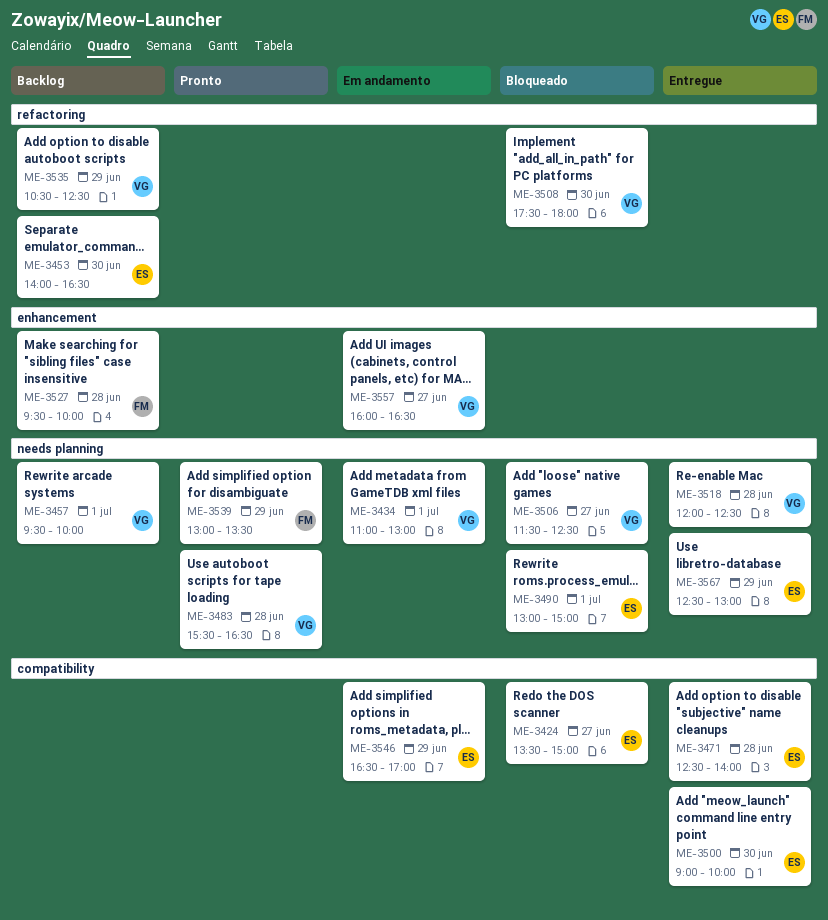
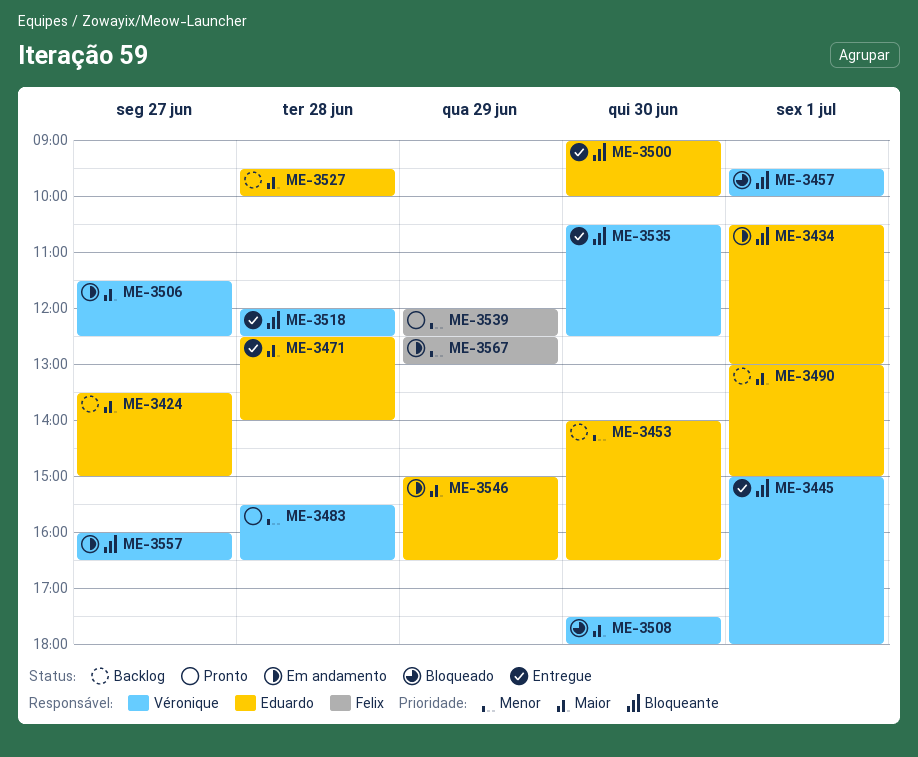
ME-3424, status: Bloqueado -> Backlog
ME-3434, owner: Véronique -> Eduardo
ME-3434, begins: 11:00 -> 10:30
ME-3445: none -> present
ME-3457, status: Backlog -> Bloqueado
ME-3490, status: Bloqueado -> Backlog
ME-3506, status: Bloqueado -> Em andamento
ME-3527, owner: Felix -> Eduardo
ME-3535, status: Backlog -> Entregue
ME-3535, day: Jun 29 -> Jun 30
ME-3539, begins: 13:00 -> 12:00
ME-3539, ends: 13:30 -> 12:30
ME-3546, begins: 16:30 -> 15:00
ME-3546, ends: 17:00 -> 16:30
ME-3567, status: Entregue -> Em andamento
ME-3567, owner: Eduardo -> Felix

